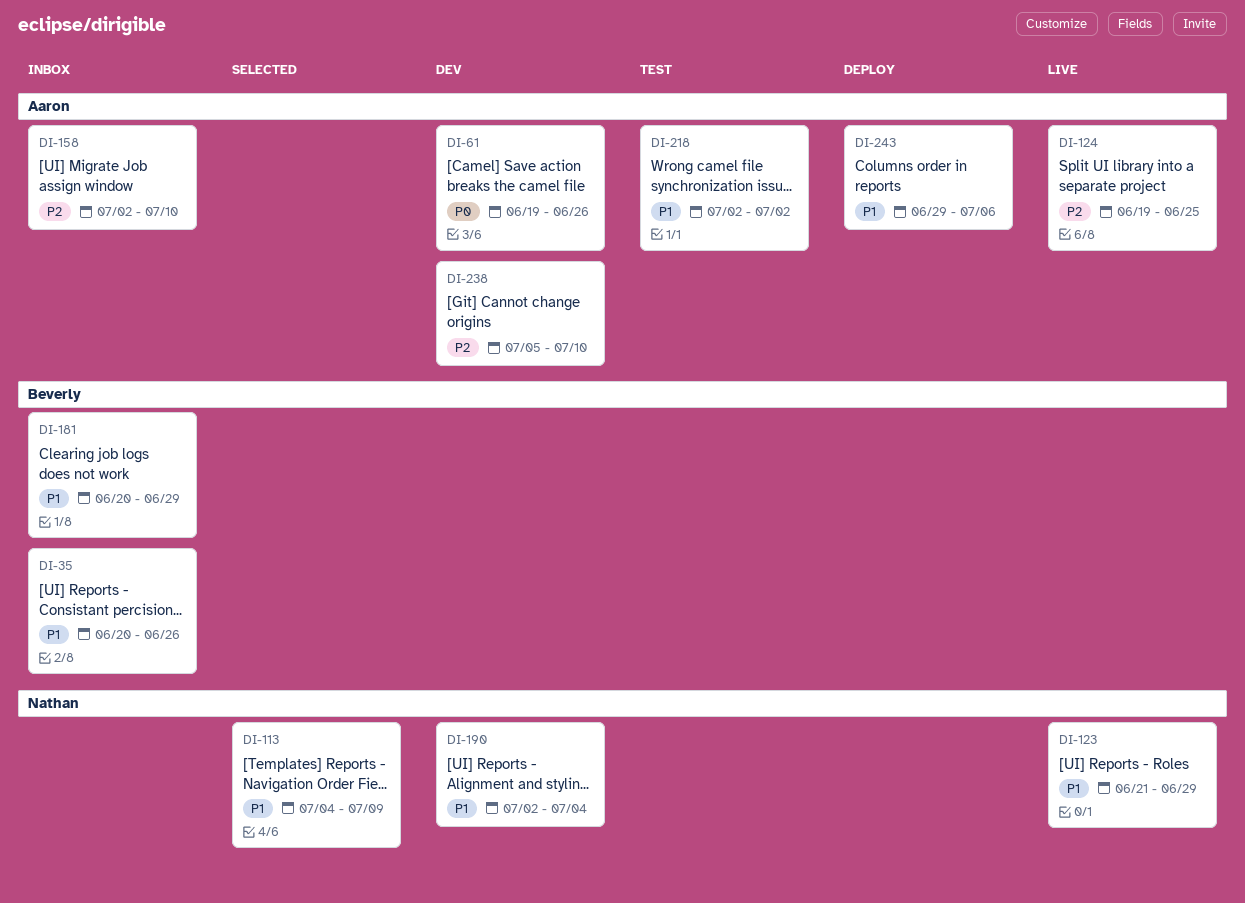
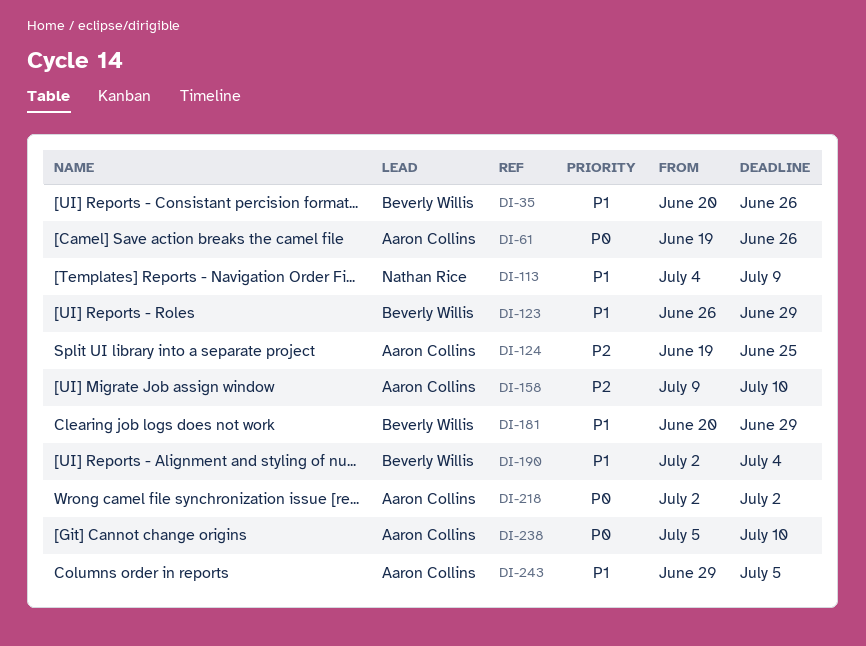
DI-123, owner: Nathan Rice -> Beverly Willis
DI-123, start: Jun 21 -> Jun 26
DI-158, start: Jul 2 -> Jul 9
DI-190, owner: Nathan Rice -> Beverly Willis
DI-218, priority: P1 -> P0
DI-238, priority: P2 -> P0
DI-243, due: Jul 6 -> Jul 5

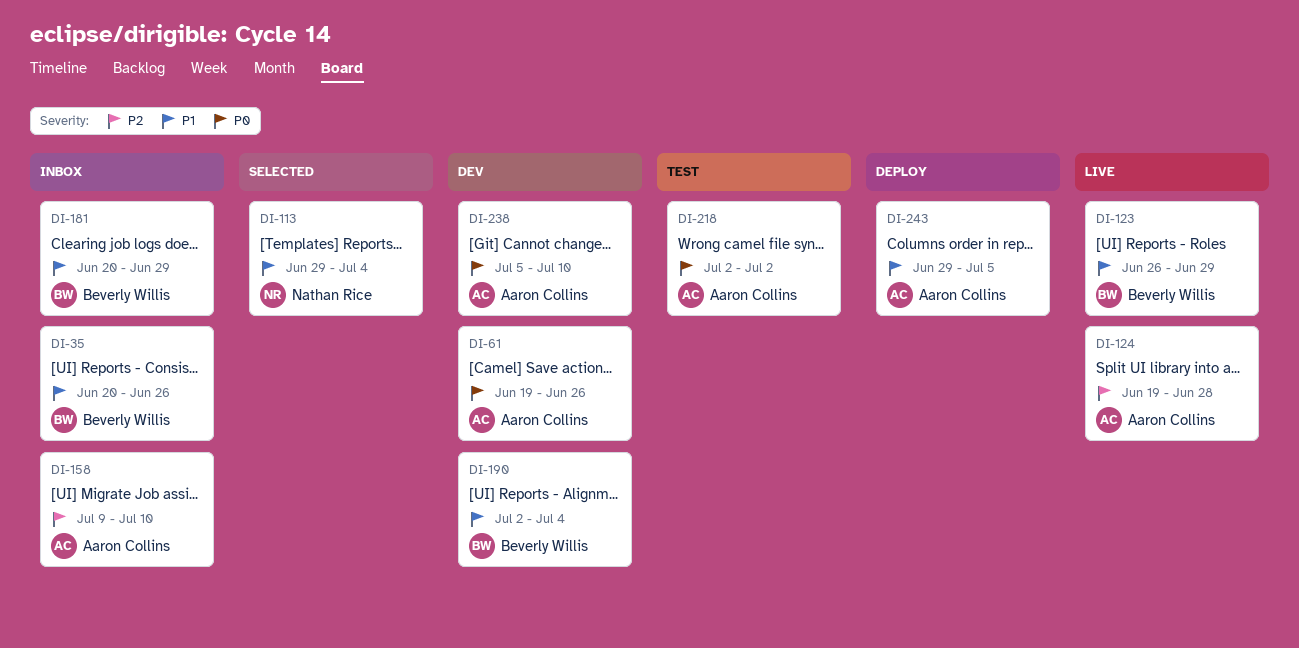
DI-113, start: Jul 4 -> Jun 29
DI-113, due: Jul 9 -> Jul 4
DI-124, due: Jun 25 -> Jun 28

